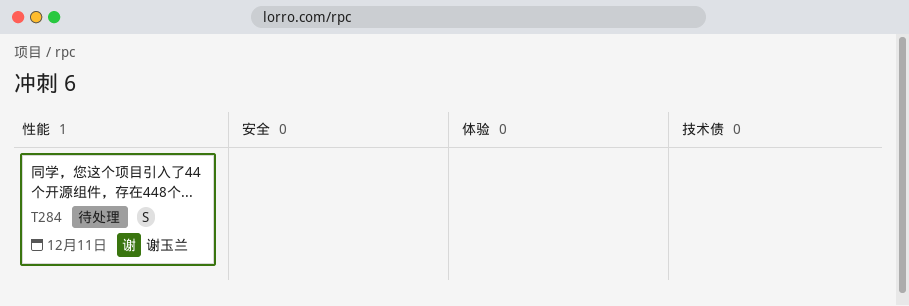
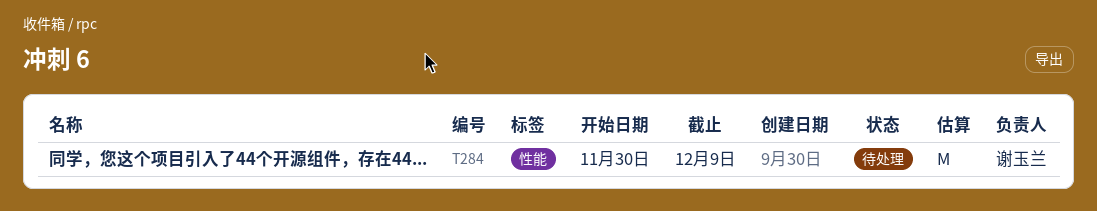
T284, estimate: S -> M
T284, due: Dec 11 -> Dec 9

